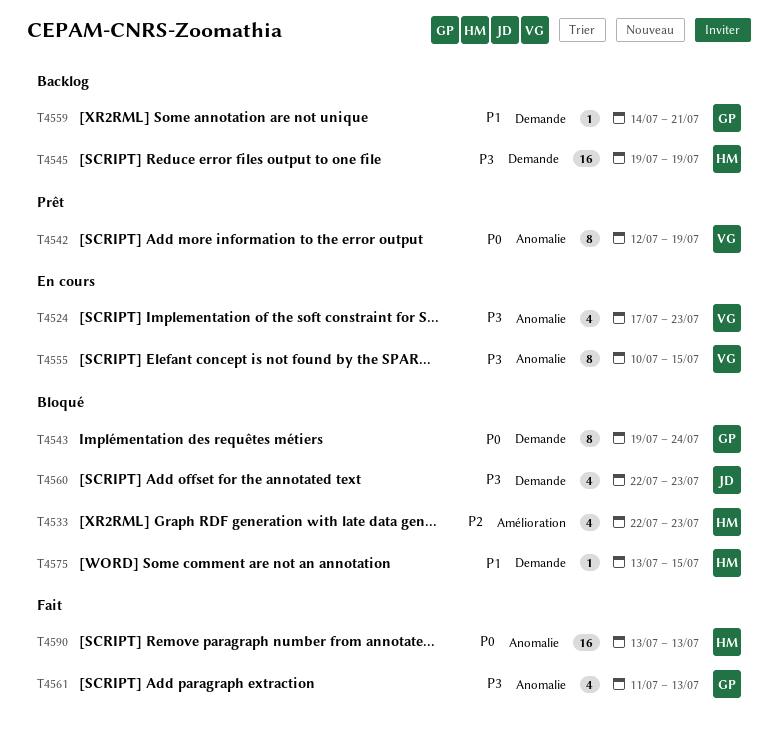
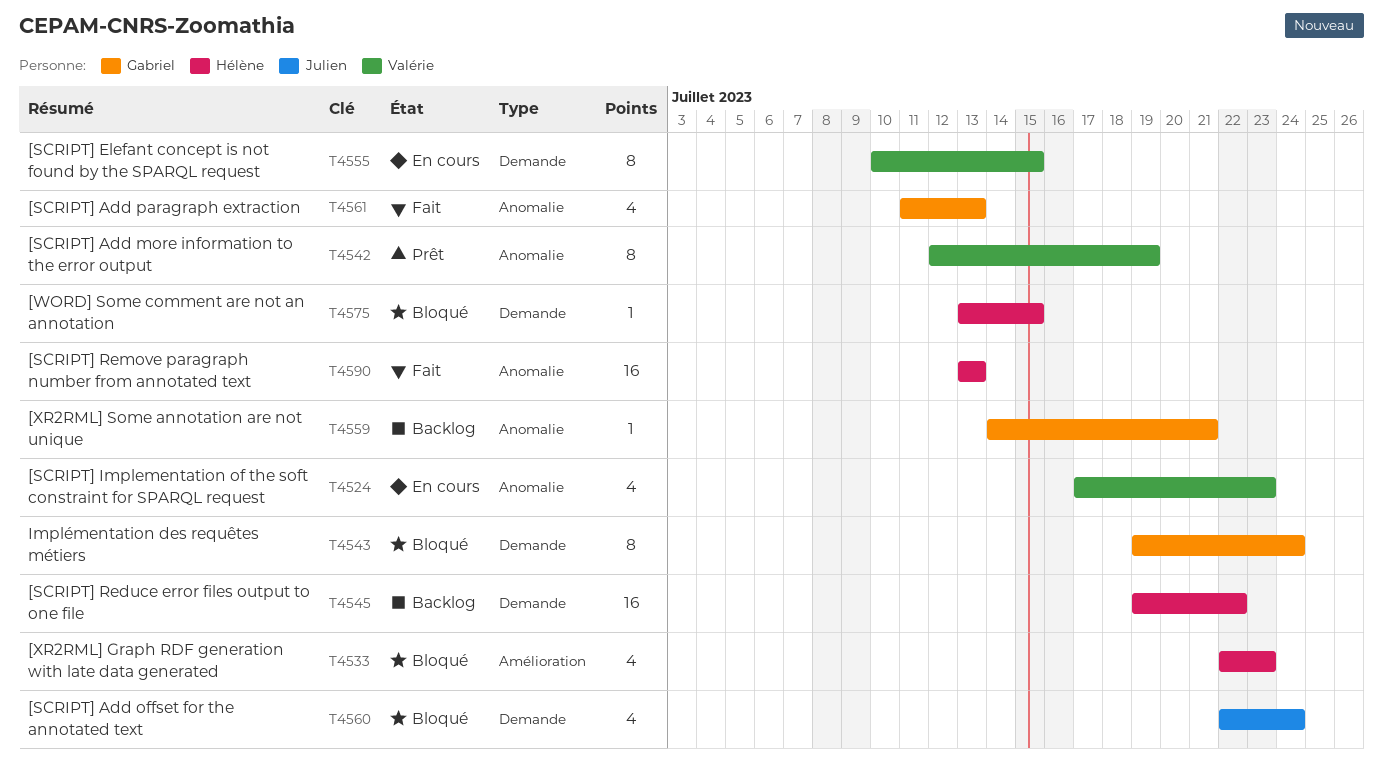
T4545, due: Jul 19 -> Jul 22
T4555, label: Anomalie -> Demande
T4559, label: Demande -> Anomalie
T4560, due: Jul 23 -> Jul 24

